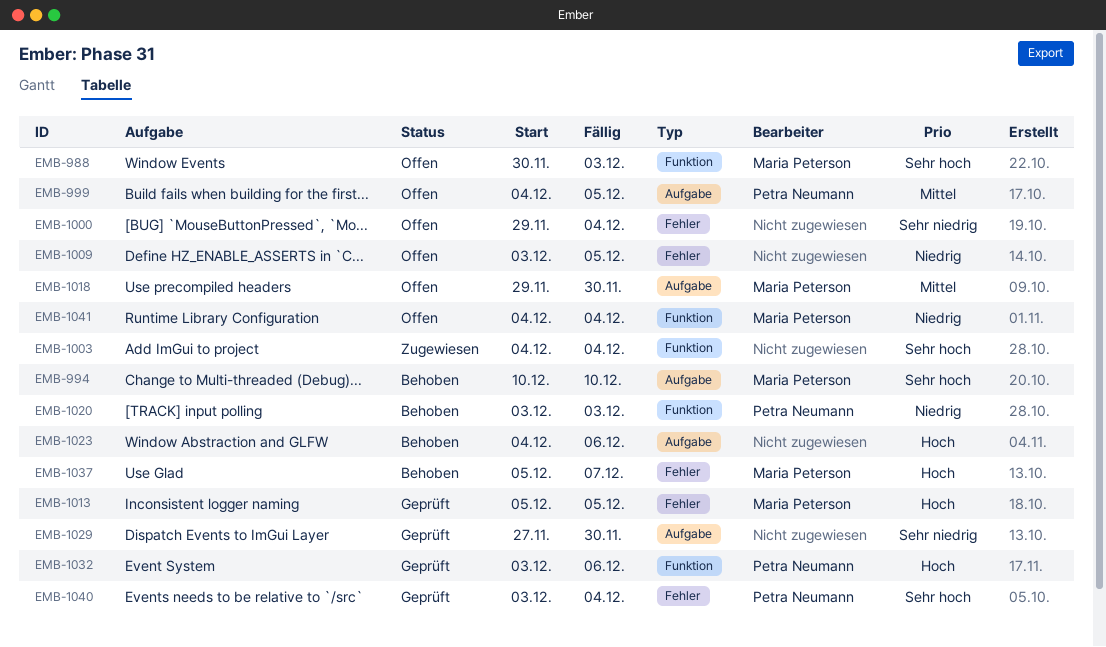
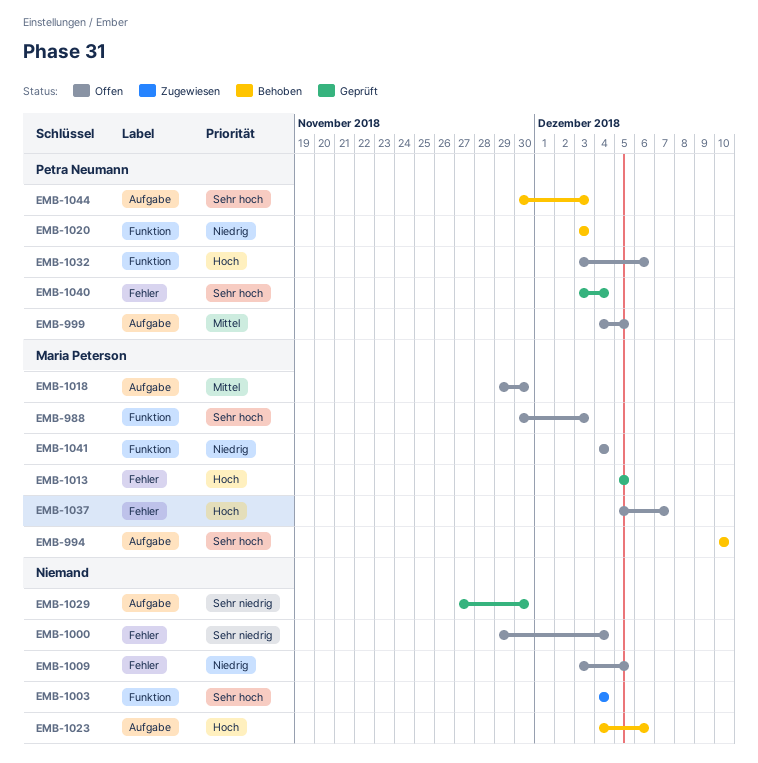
EMB-1032, status: Geprüft -> Offen
EMB-1037, status: Behoben -> Offen
EMB-1044: none -> present

